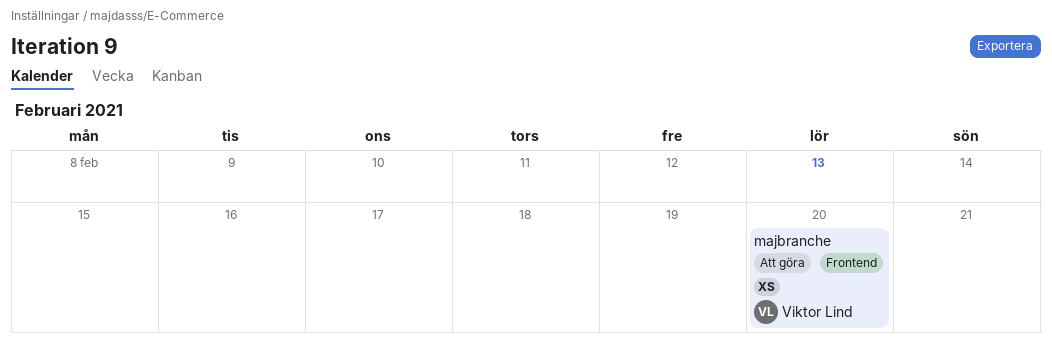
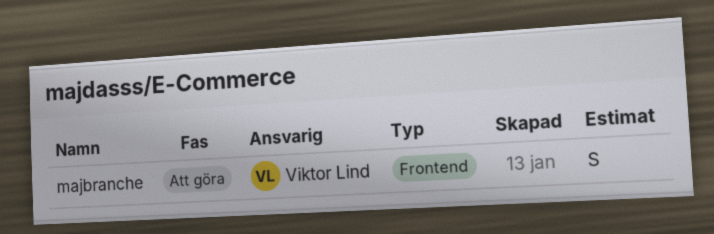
majbranche, estimate: XS -> S

